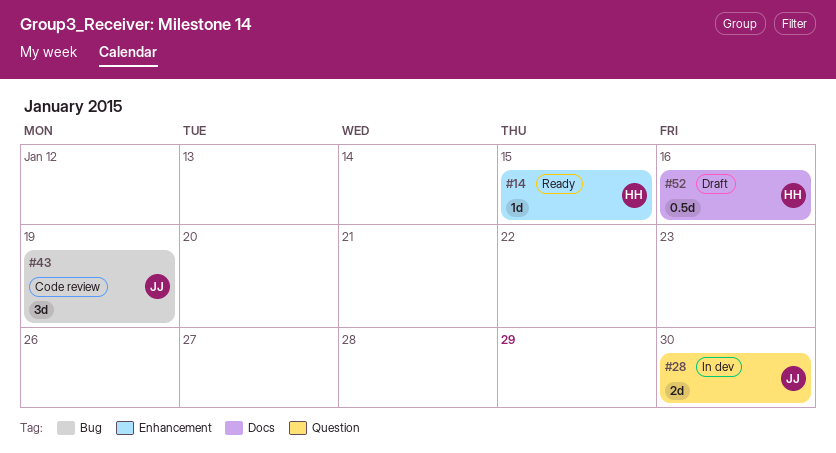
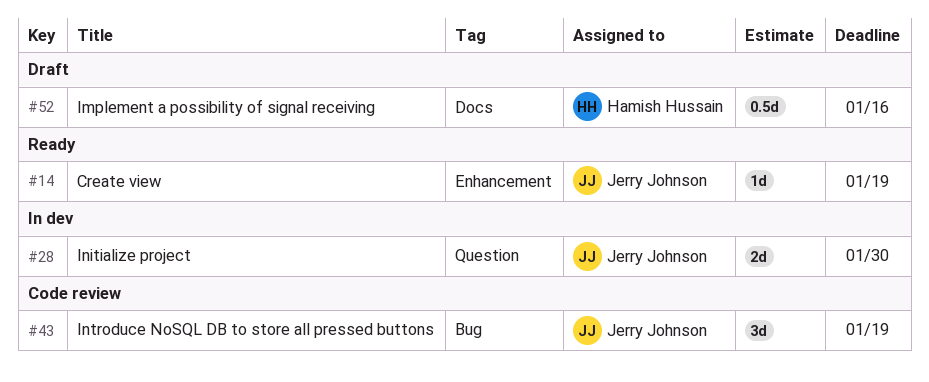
#14, owner: Hamish Hussain -> Jerry Johnson
#14, due: Jan 15 -> Jan 19

